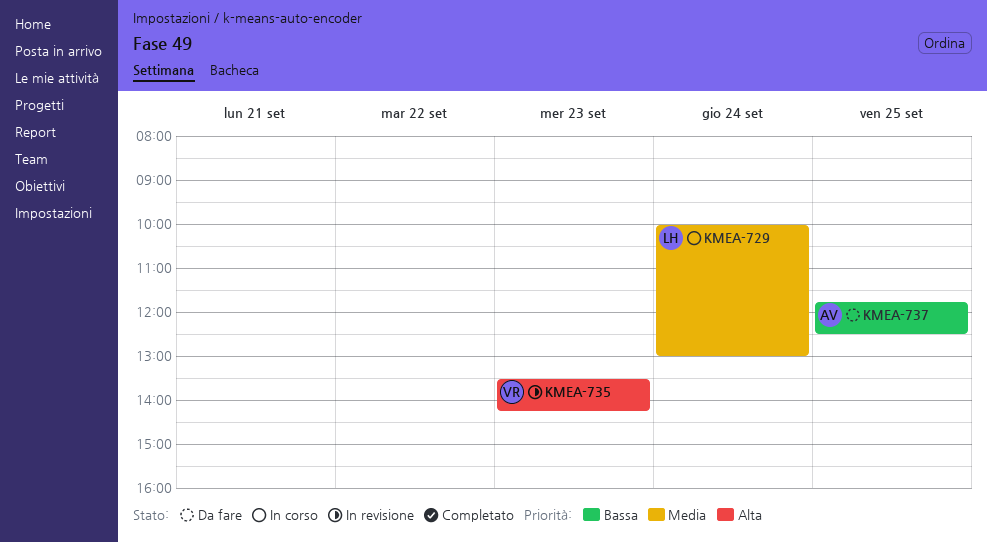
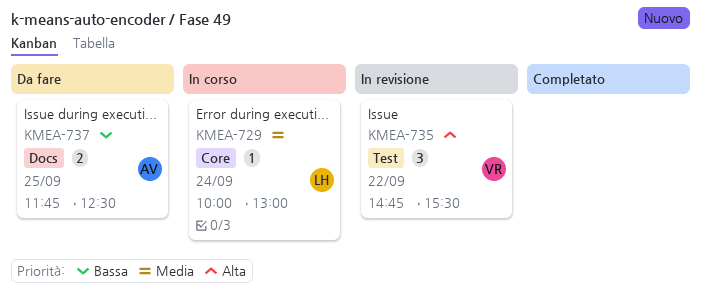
KMEA-735, day: Sep 23 -> Sep 22
KMEA-735, begins: 13:30 -> 14:45
KMEA-735, ends: 14:15 -> 15:30

